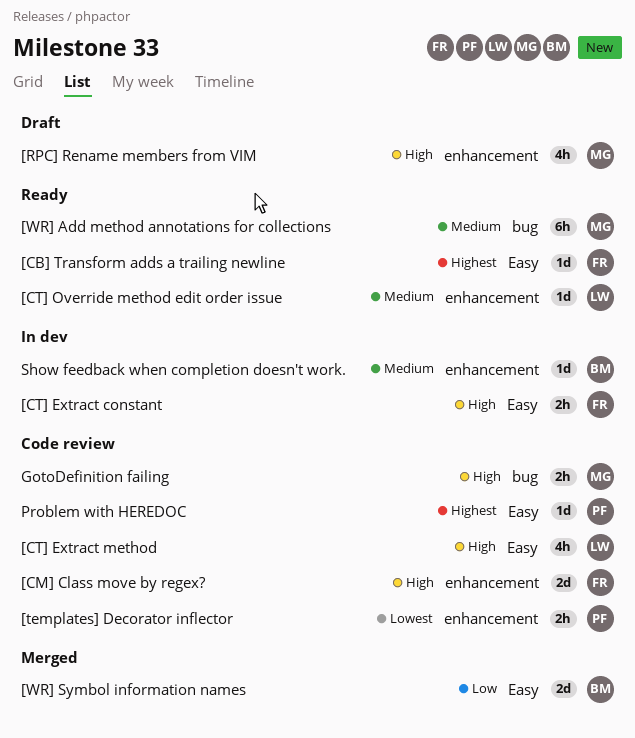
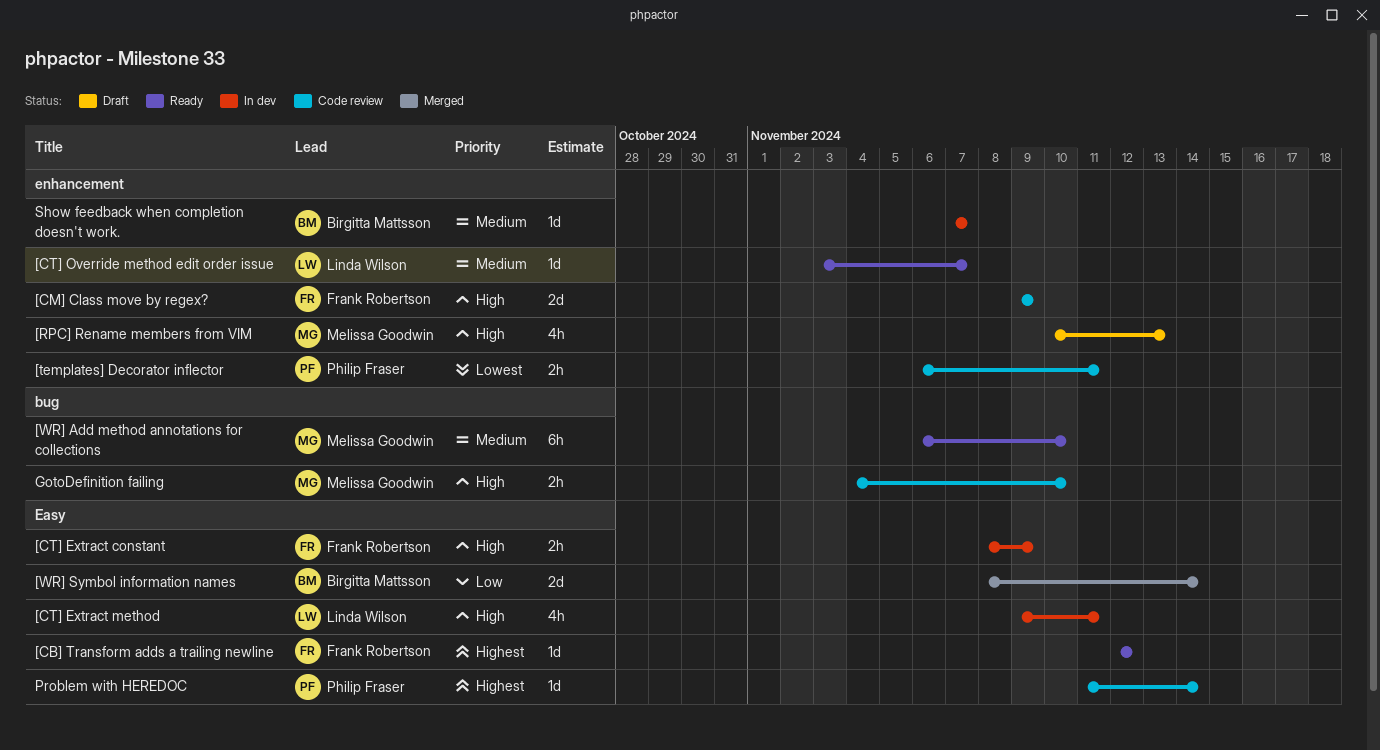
[CT] Extract method, status: Code review -> In dev

